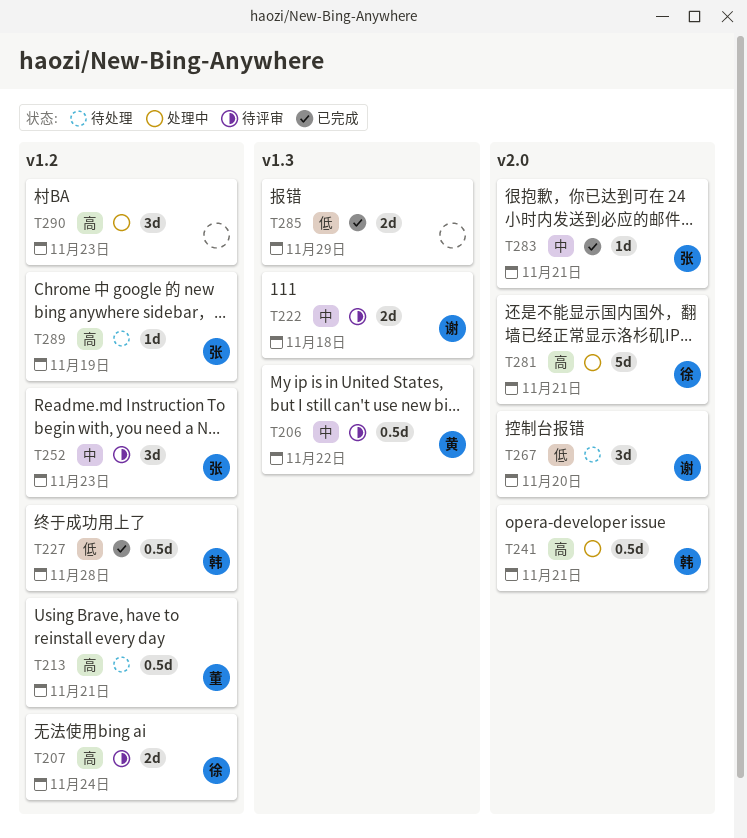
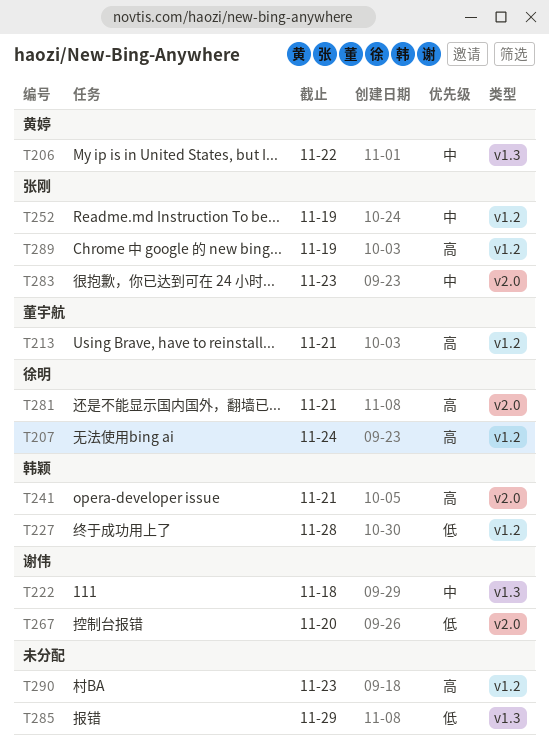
T252, due: Nov 23 -> Nov 19
T283, due: Nov 21 -> Nov 23

